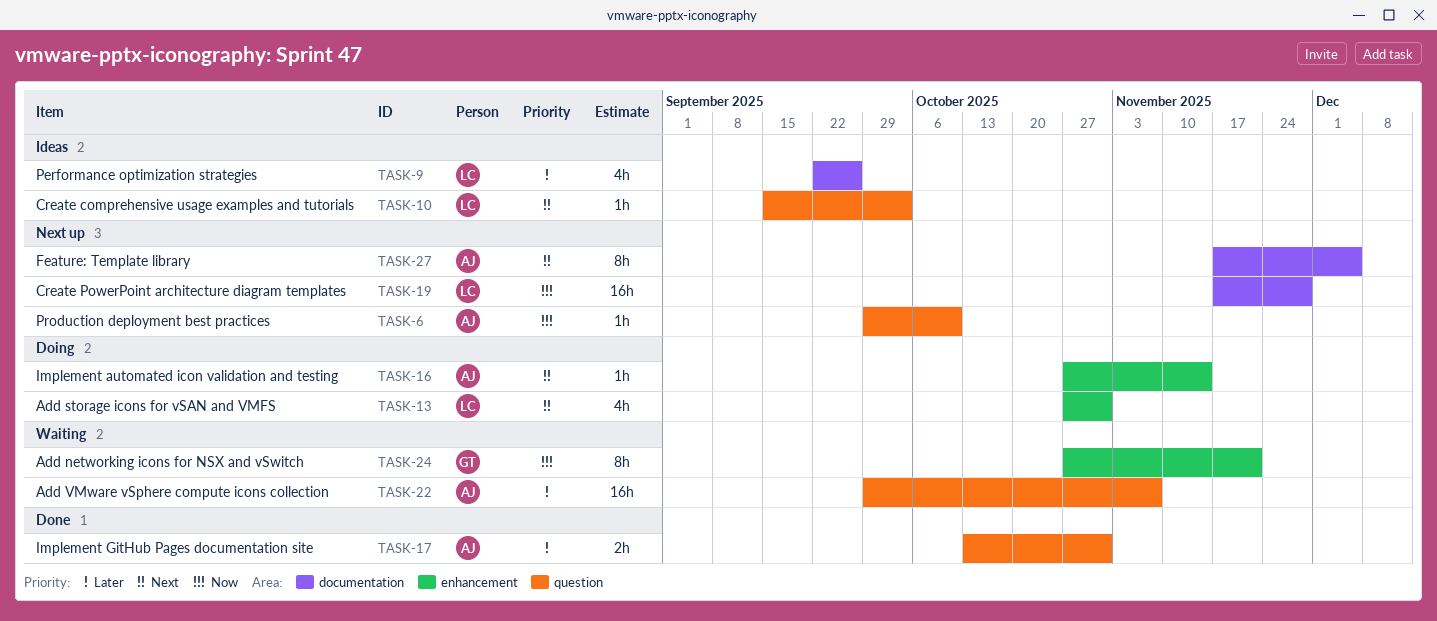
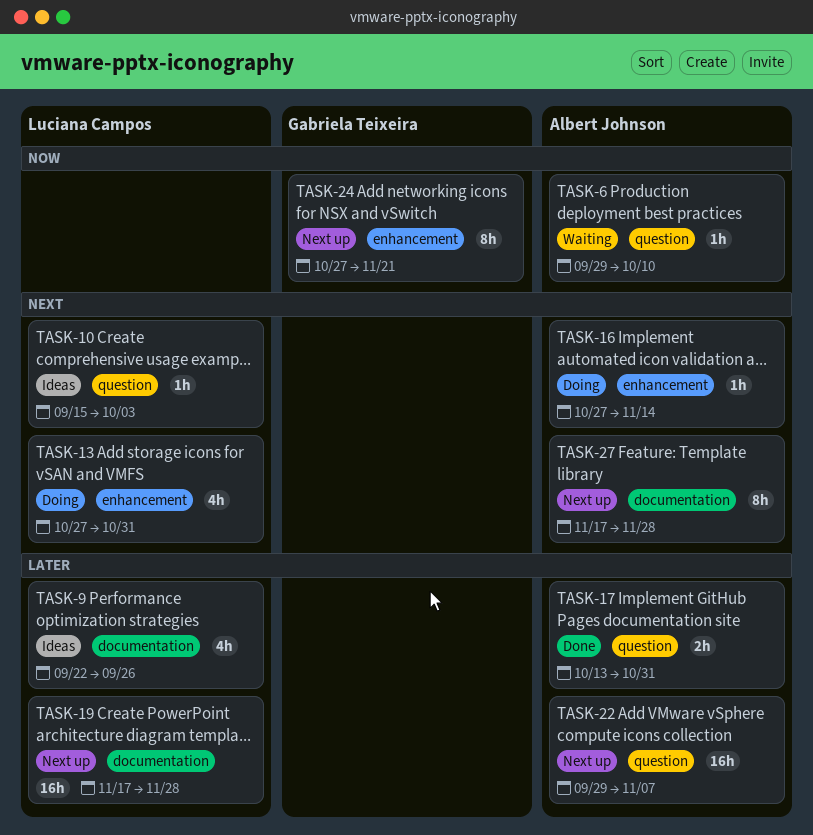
TASK-6, status: Next up -> Waiting
TASK-19, priority: Now -> Later
TASK-22, status: Waiting -> Next up
TASK-24, status: Waiting -> Next up
TASK-27, due: Dec 5 -> Nov 28

